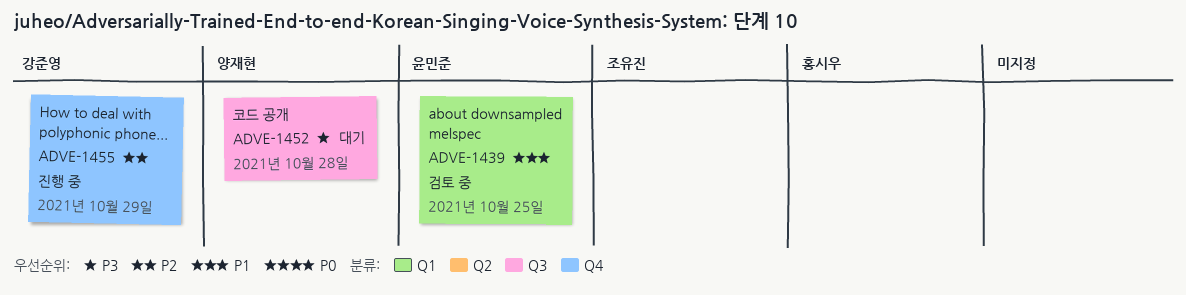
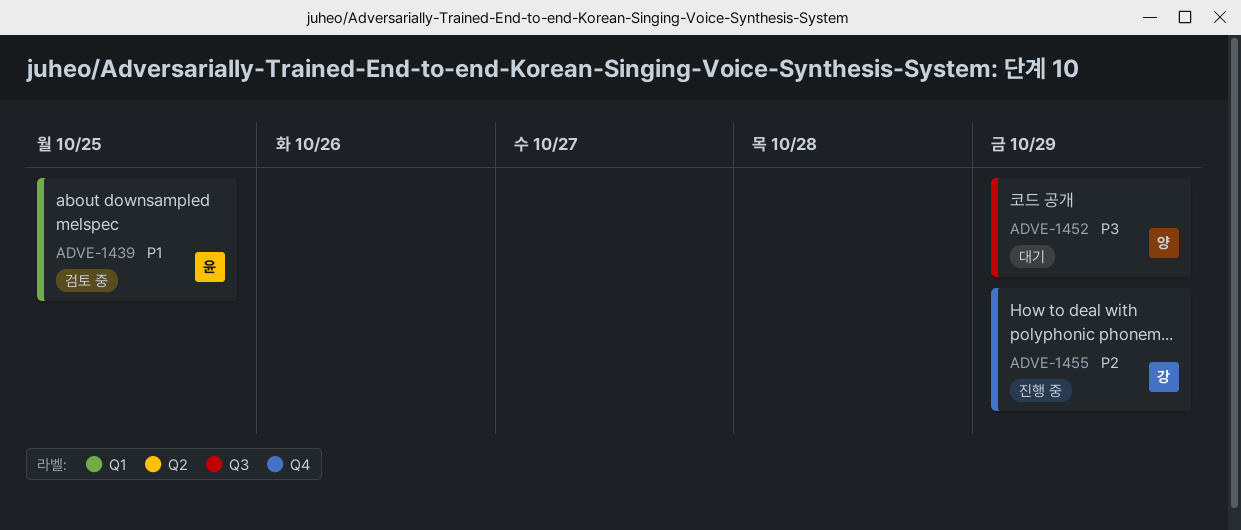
ADVE-1452, due: Oct 28 -> Oct 29

